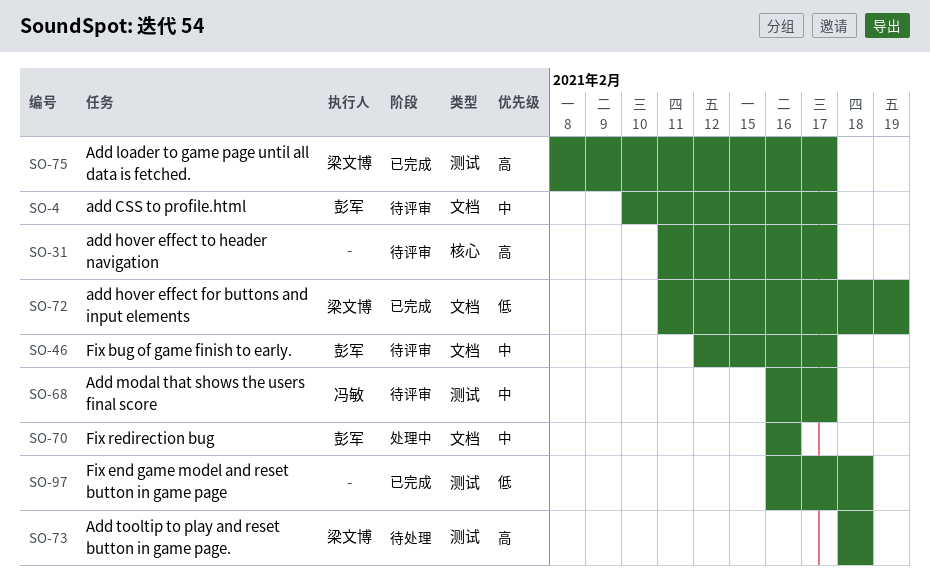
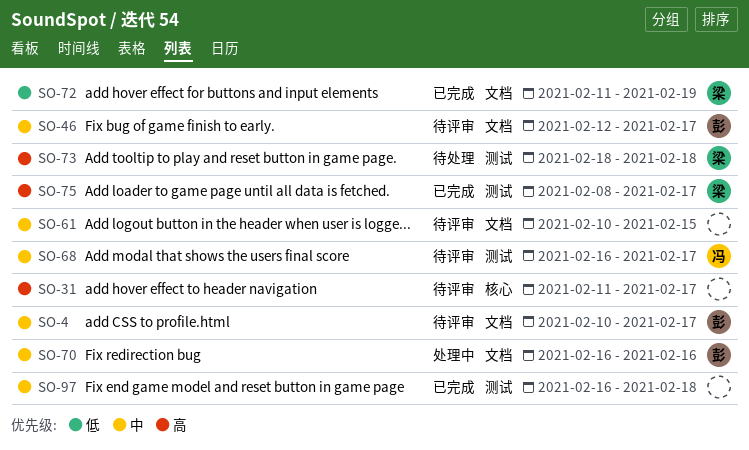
SO-61: none -> present
SO-97, priority: 低 -> 中

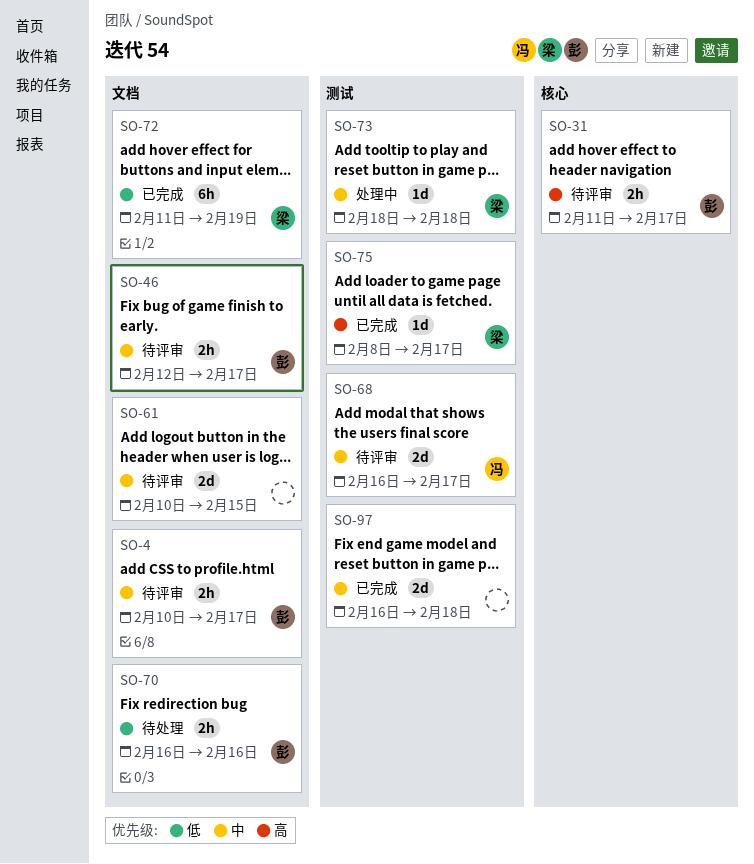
SO-31, owner: none -> 彭
SO-70, status: 处理中 -> 待处理
SO-70, priority: 中 -> 低
SO-73, status: 待处理 -> 处理中
SO-73, priority: 高 -> 中

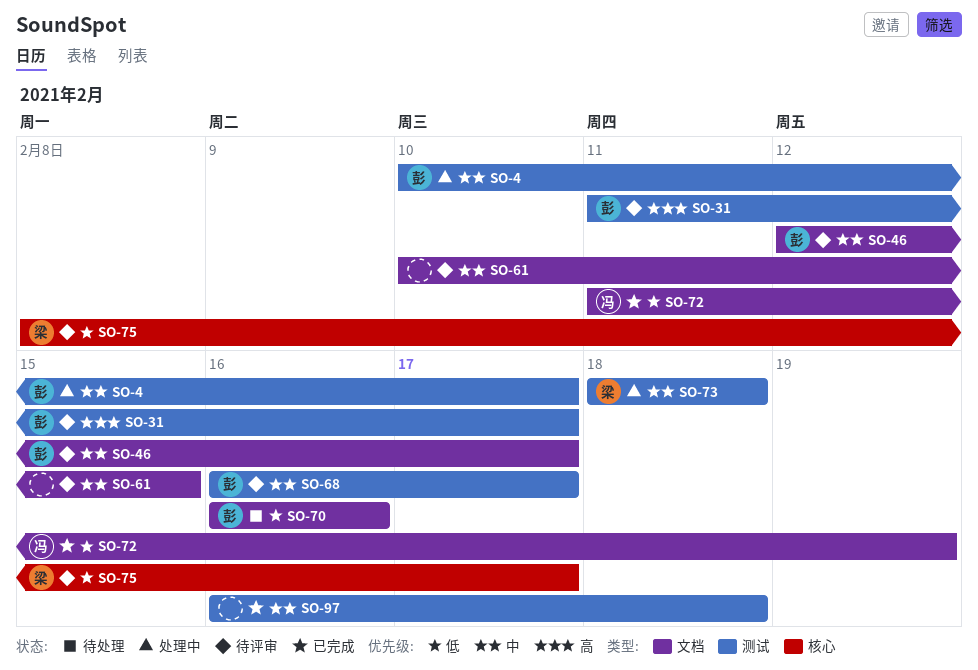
SO-4, status: 待评审 -> 处理中
SO-4, label: 文档 -> 测试
SO-31, label: 核心 -> 测试
SO-68, owner: 冯 -> 彭
SO-72, owner: 梁 -> 冯
SO-75, status: 已完成 -> 待评审
SO-75, priority: 高 -> 低
SO-75, label: 测试 -> 核心

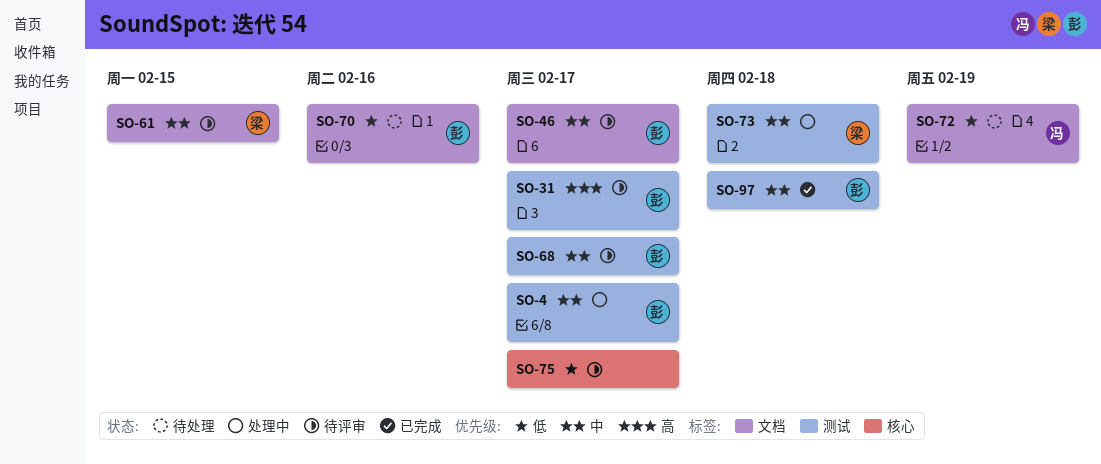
SO-61, owner: none -> 梁
SO-72, status: 已完成 -> 待处理
SO-75, owner: 梁 -> none
SO-97, owner: none -> 彭

